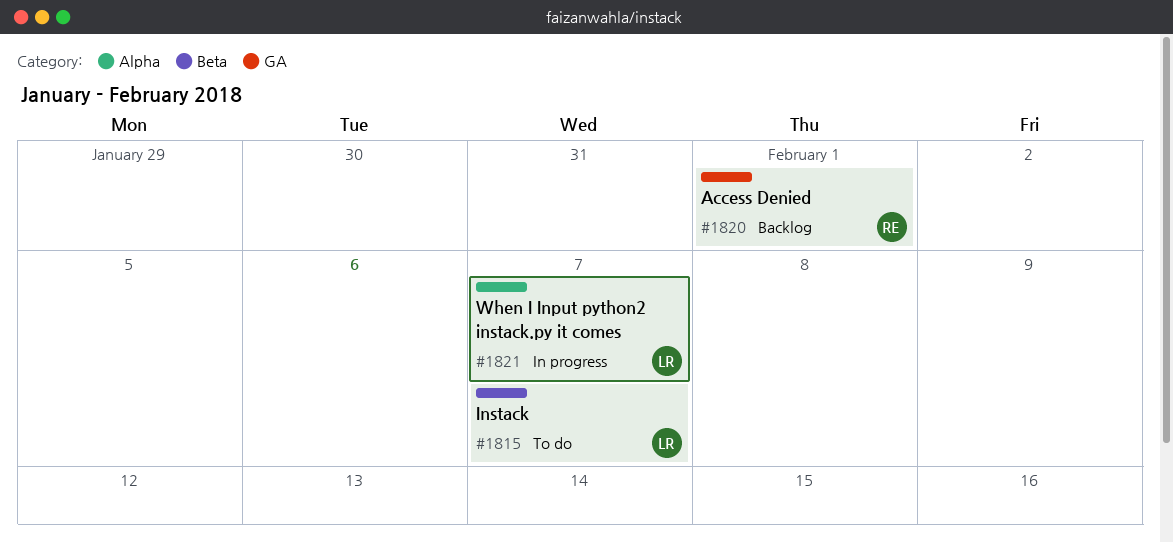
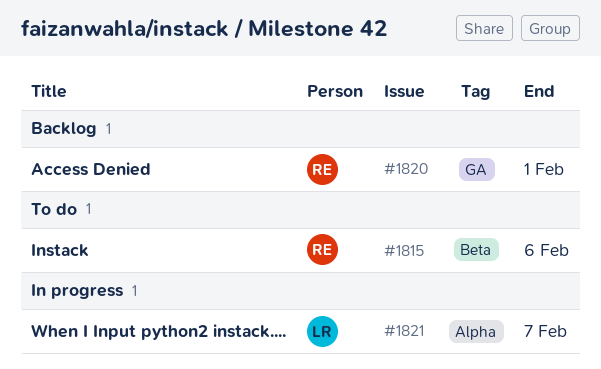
#1815, owner: LR -> RE
#1815, due: Feb 7 -> Feb 6

